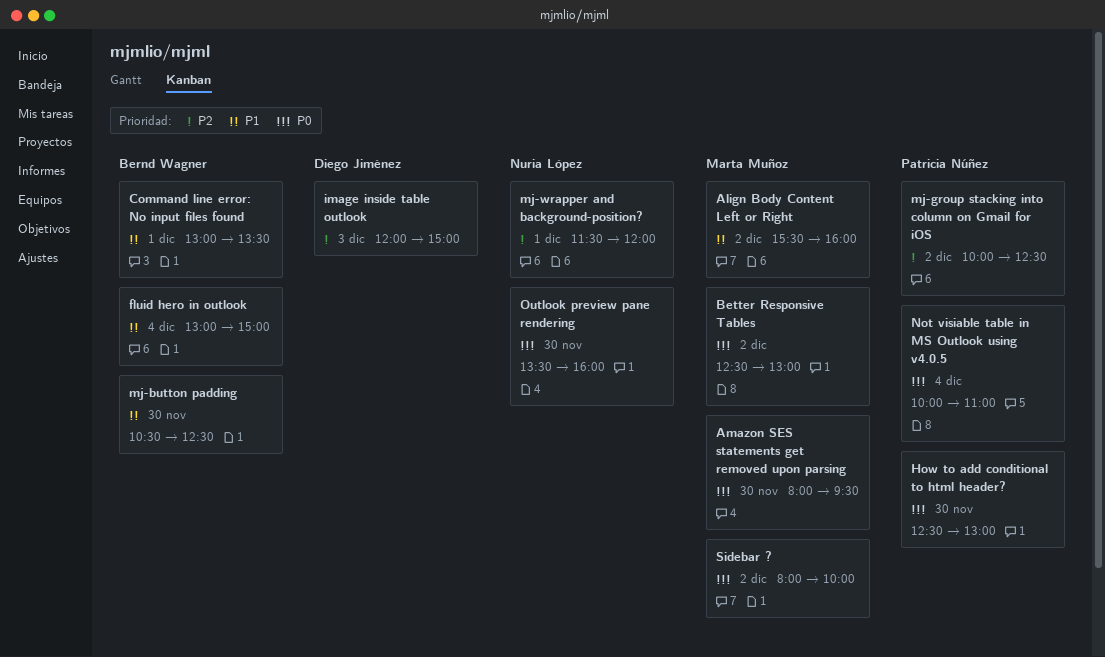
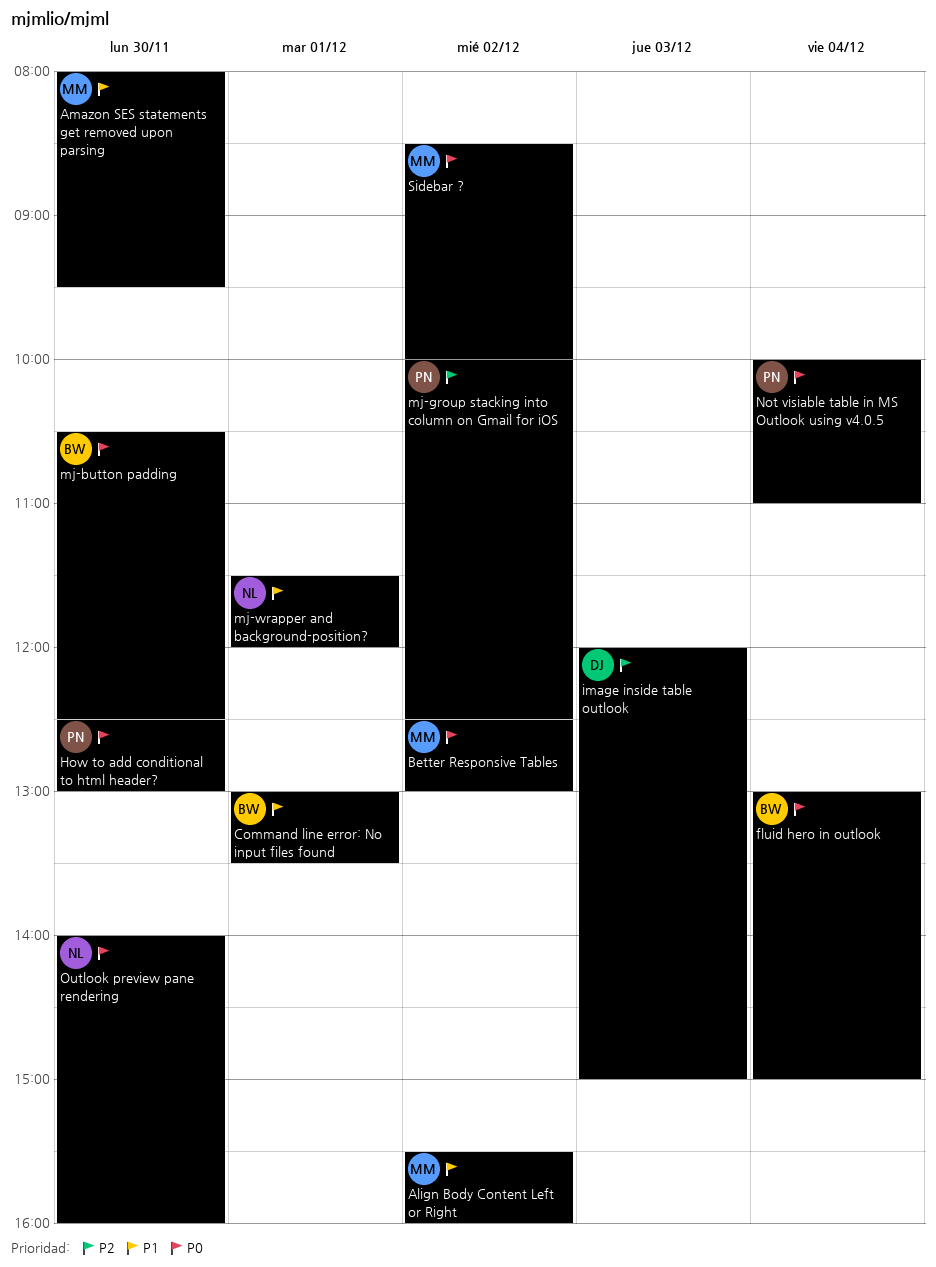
Amazon SES statements get removed upon parsing, priority: P0 -> P1
fluid hero in outlook, priority: P1 -> P0
mj-button padding, priority: P1 -> P0
mj-wrapper and background-position?, priority: P2 -> P1
Outlook preview pane rendering, begins: 13:30 -> 14:00
Sidebar ?, begins: 08:00 -> 08:30

